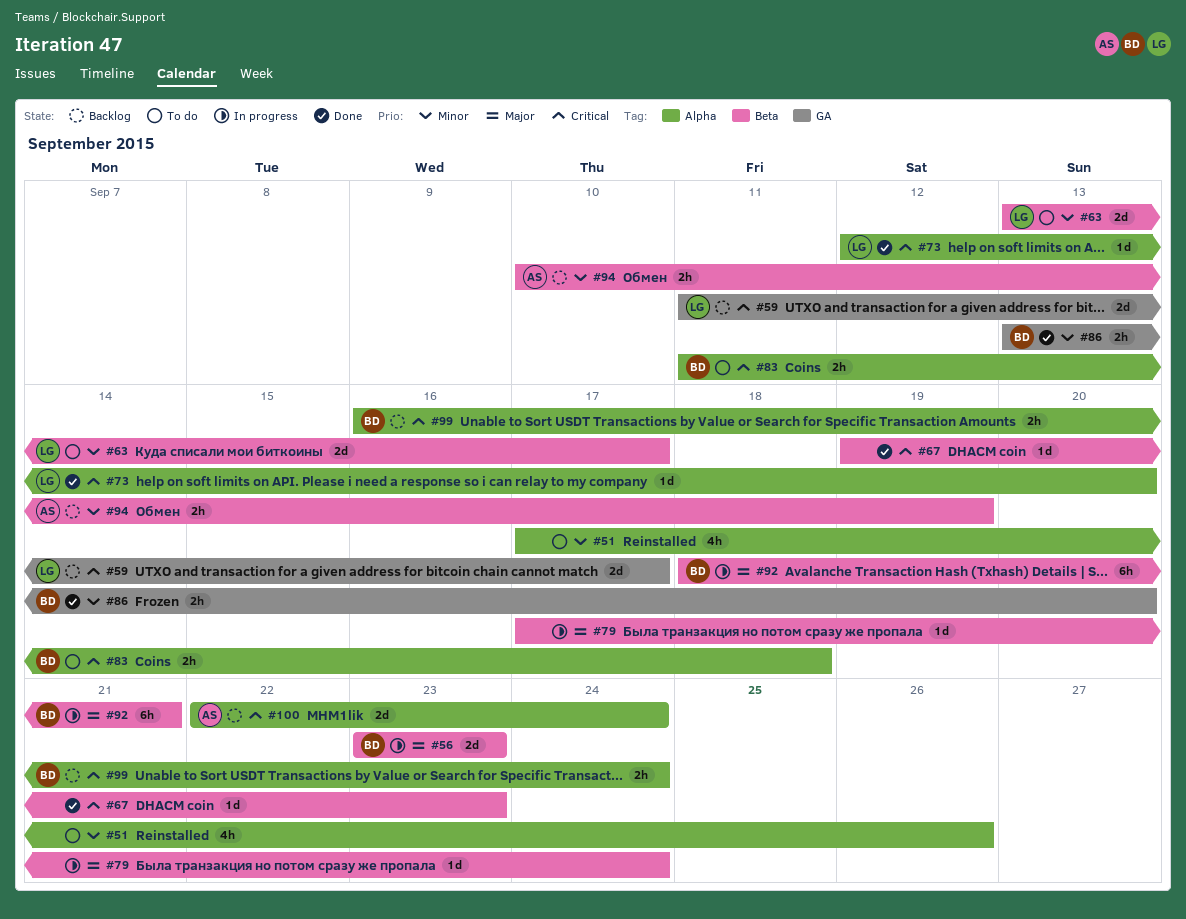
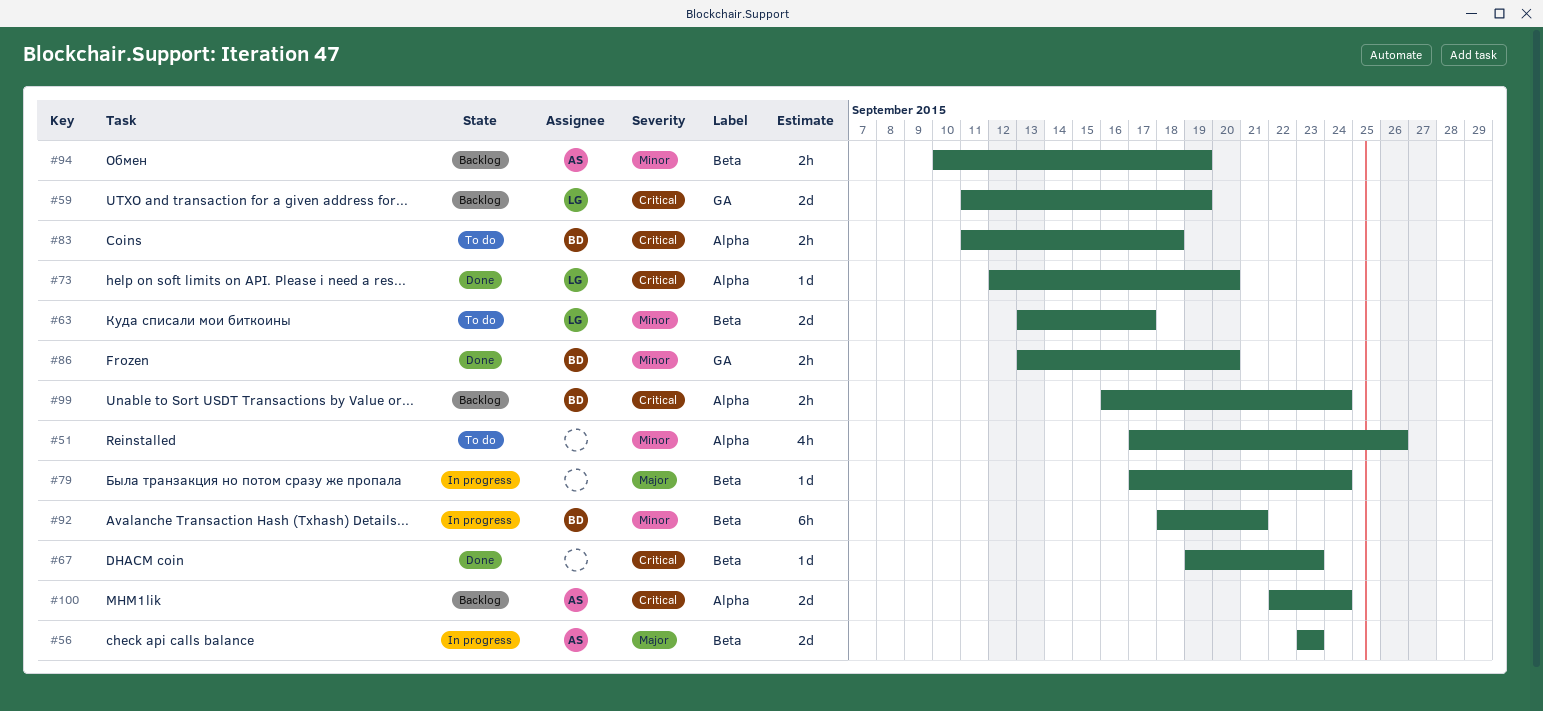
#56, owner: BD -> AS
#59, due: Sep 17 -> Sep 19
#92, priority: Major -> Minor

